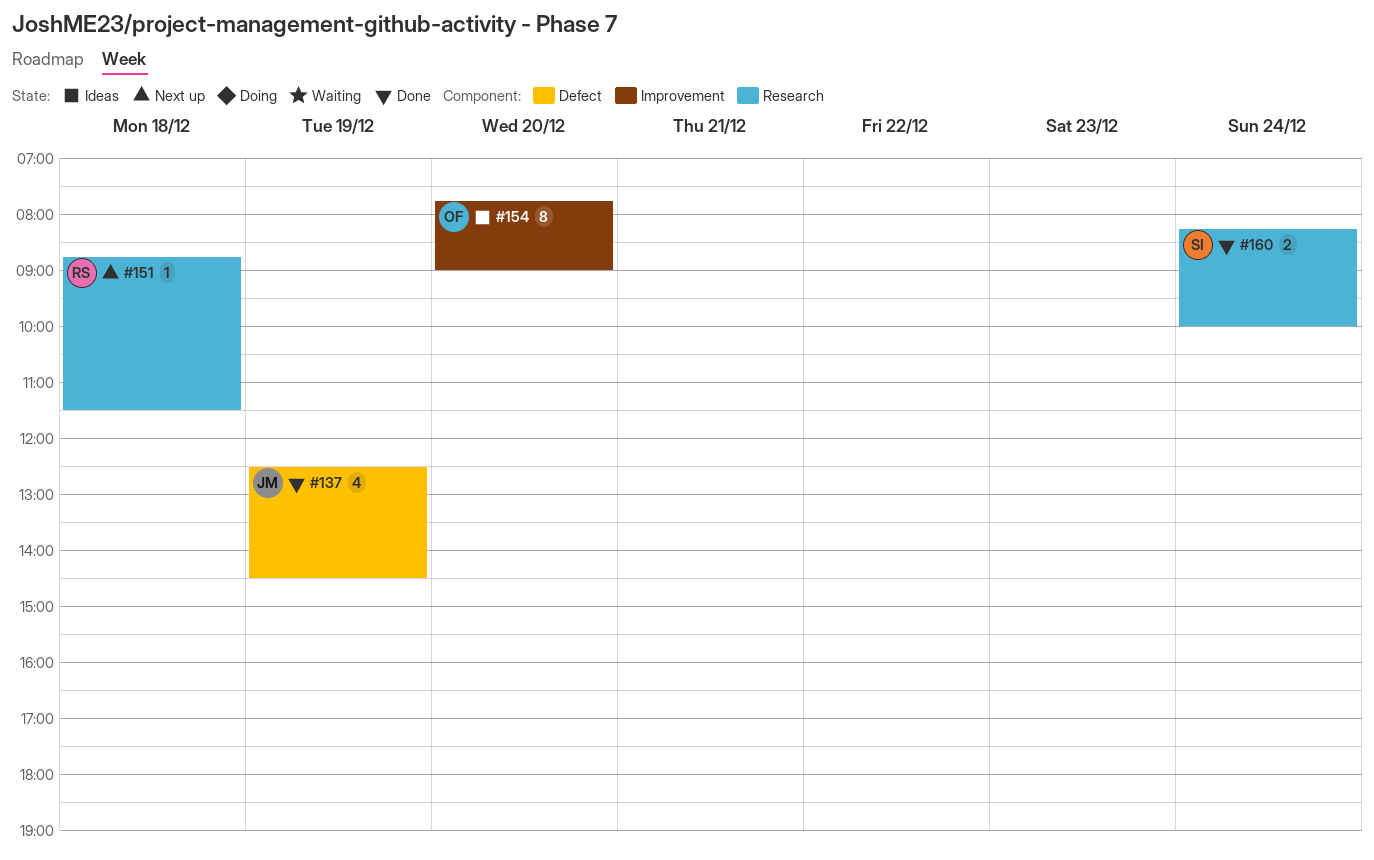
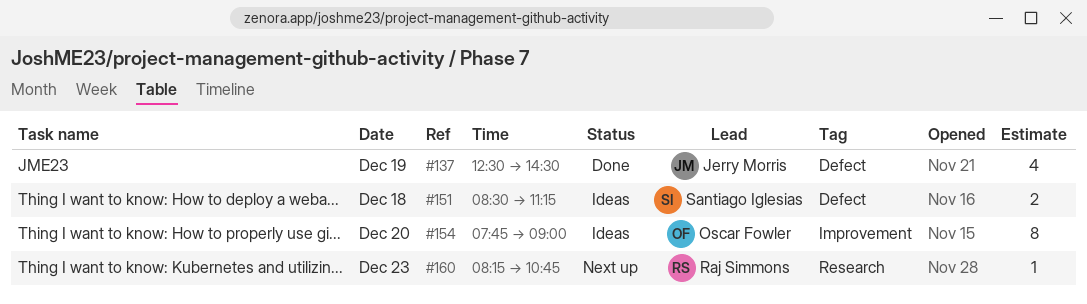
#151, status: Next up -> Ideas
#151, owner: Raj Simmons -> Santiago Iglesias
#151, label: Research -> Defect
#151, estimate: 1 -> 2
#151, begins: 08:45 -> 08:30
#151, ends: 11:30 -> 11:15
#160, status: Done -> Next up
#160, owner: Santiago Iglesias -> Raj Simmons
#160, estimate: 2 -> 1
#160, day: Dec 24 -> Dec 23
#160, ends: 10:00 -> 10:45

